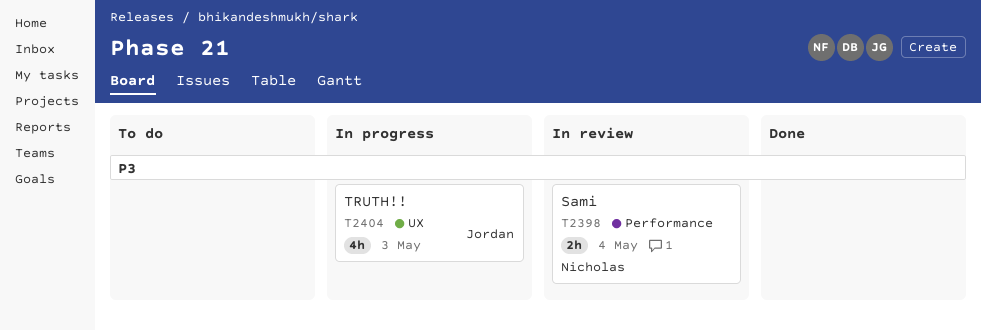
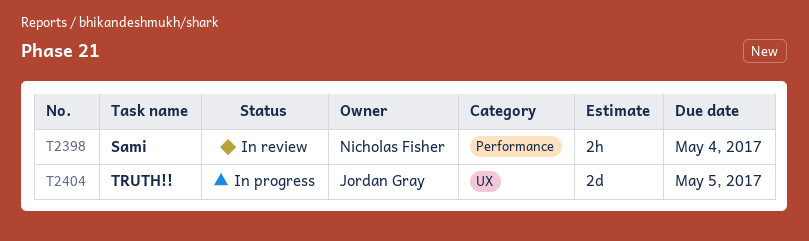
T2404, estimate: 4h -> 2d
T2404, due: May 3 -> May 5

